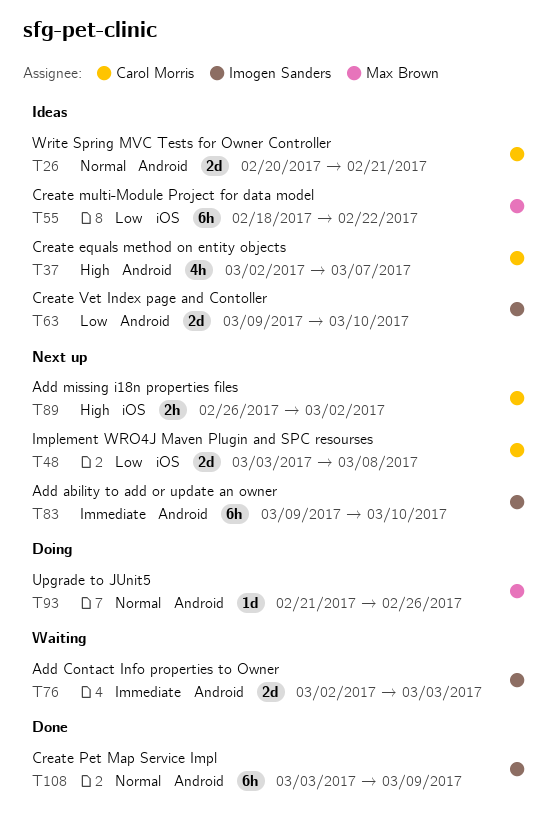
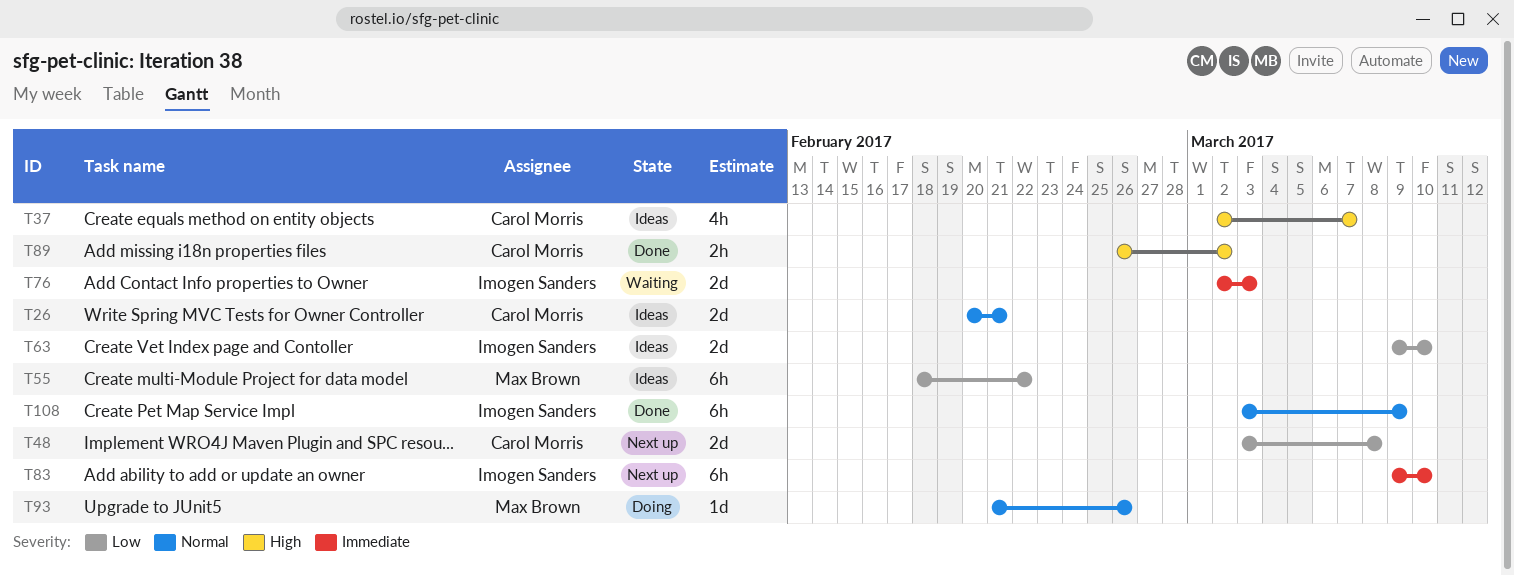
T89, status: Next up -> Done

